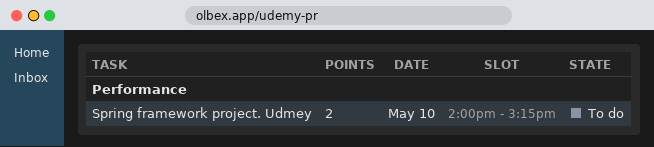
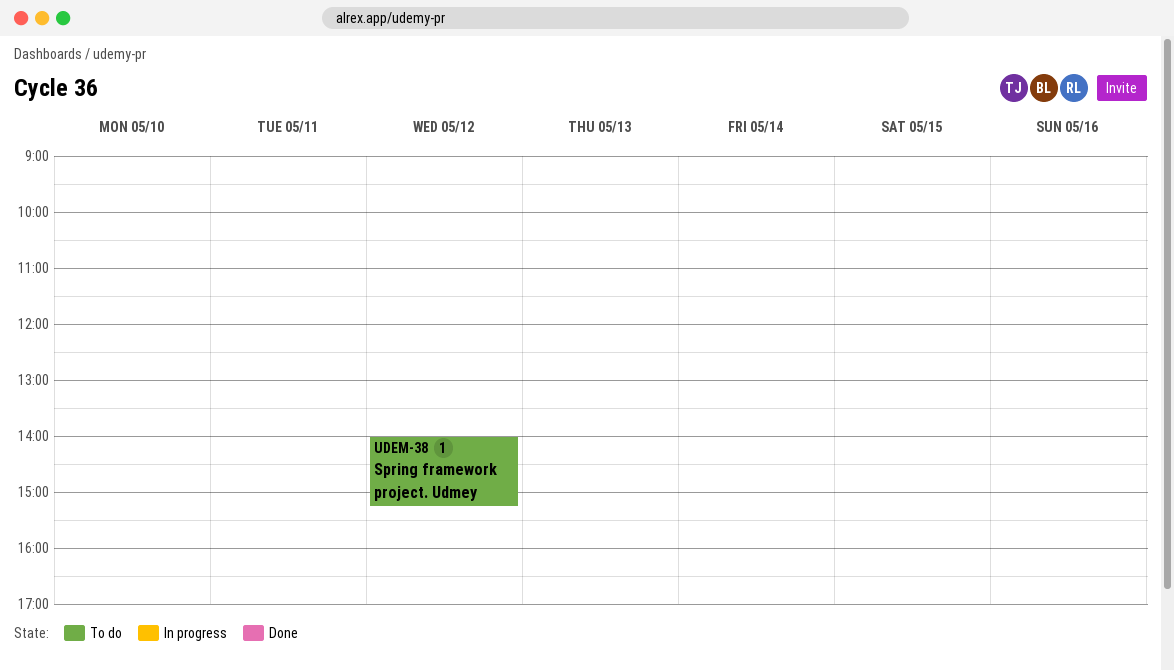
Spring framework project. Udmey, estimate: 2 -> 1
Spring framework project. Udmey, day: May 10 -> May 12

